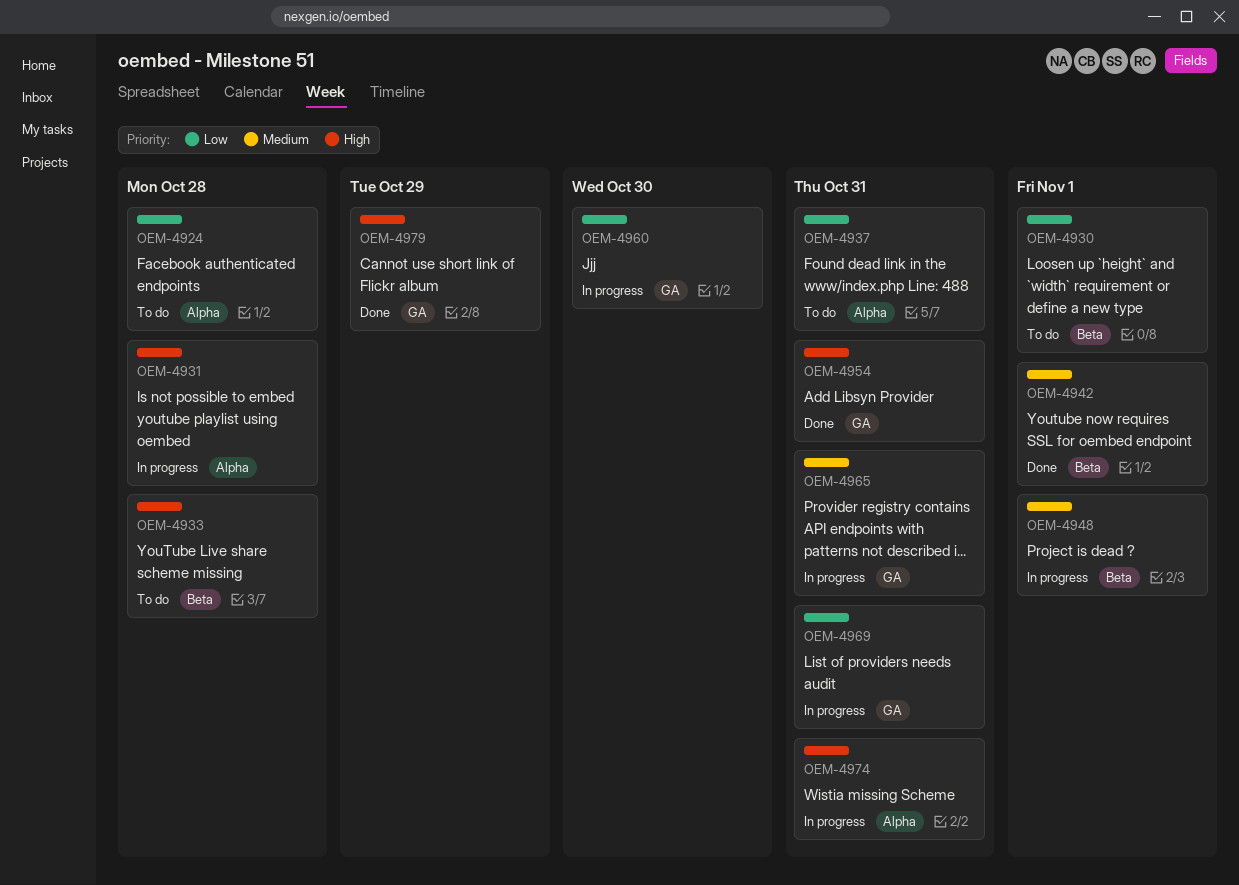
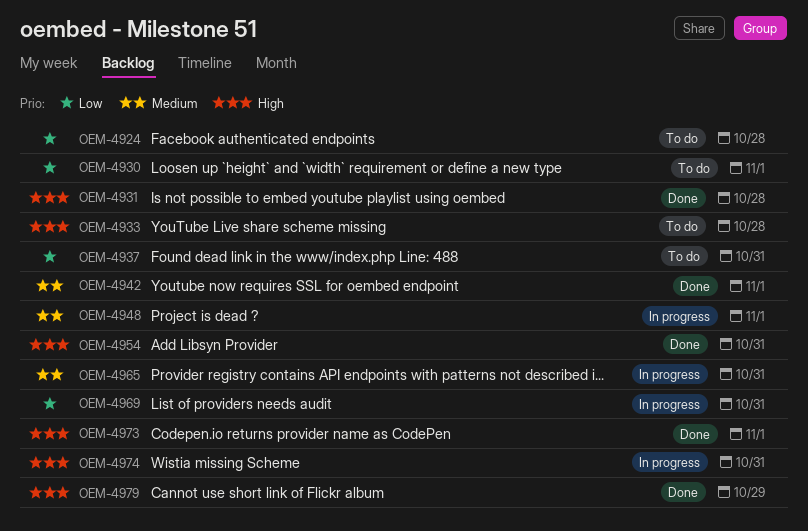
OEM-4931, status: In progress -> Done
OEM-4960: present -> none
OEM-4973: none -> present

